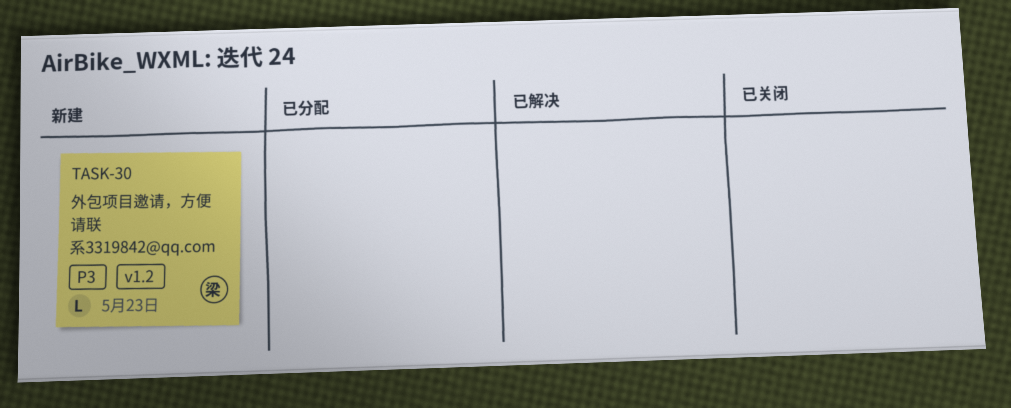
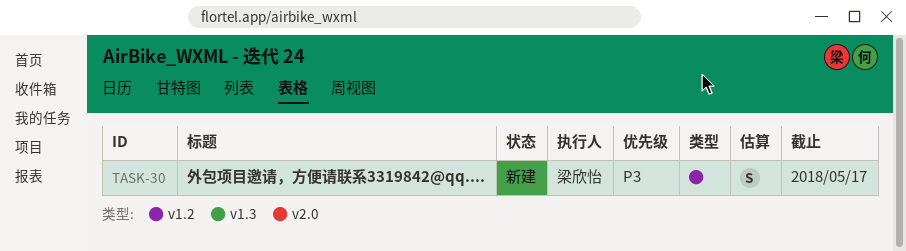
TASK-30, estimate: L -> S
TASK-30, due: May 23 -> May 17

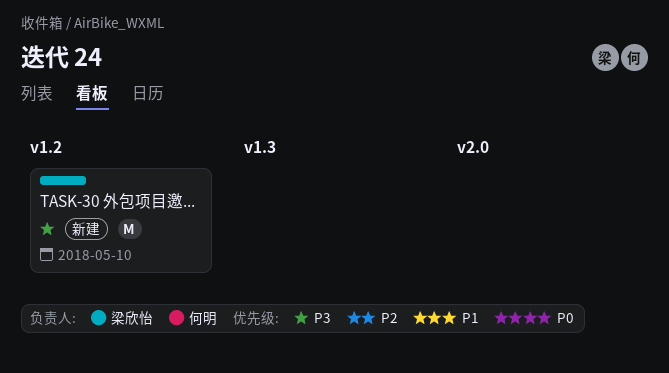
TASK-30, estimate: S -> M
TASK-30, due: May 17 -> May 10

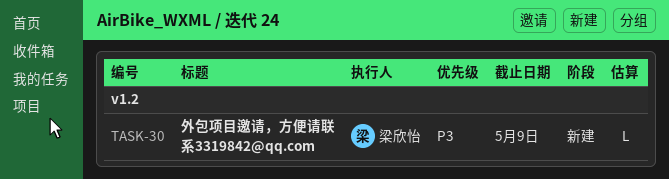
TASK-30, estimate: M -> L
TASK-30, due: May 10 -> May 9

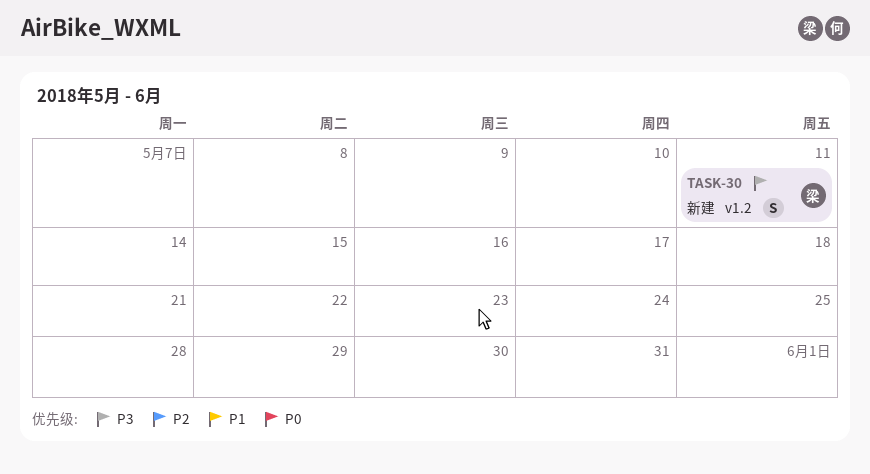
TASK-30, estimate: L -> S
TASK-30, due: May 9 -> May 11

